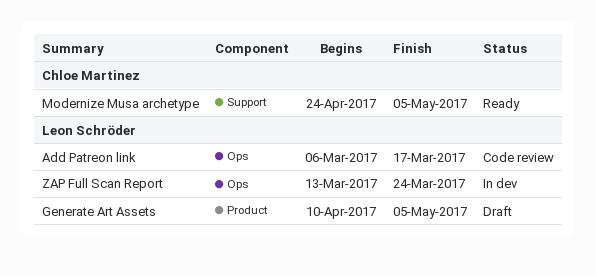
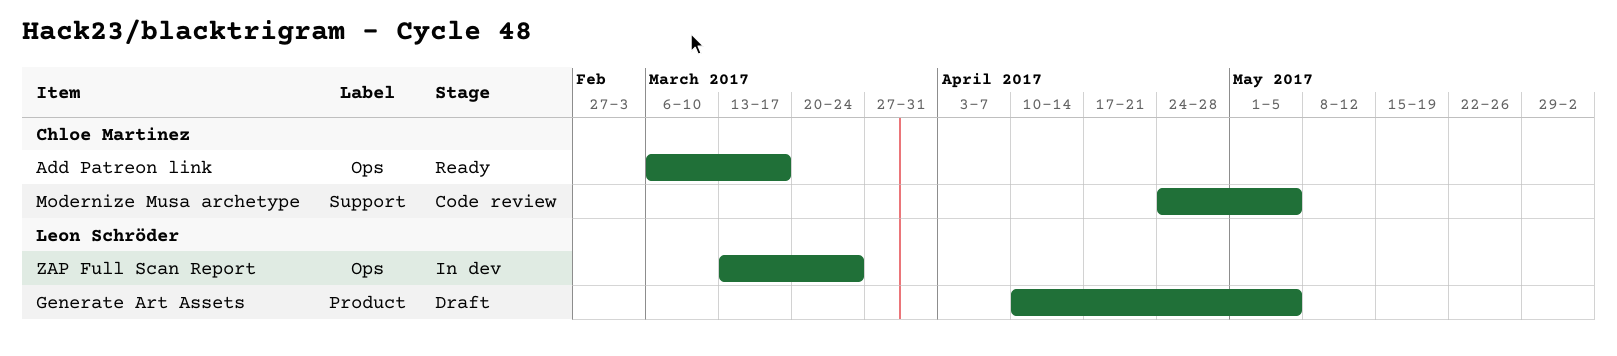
Add Patreon link, status: Code review -> Ready
Add Patreon link, owner: Leon Schröder -> Chloe Martinez
Modernize Musa archetype, status: Ready -> Code review

